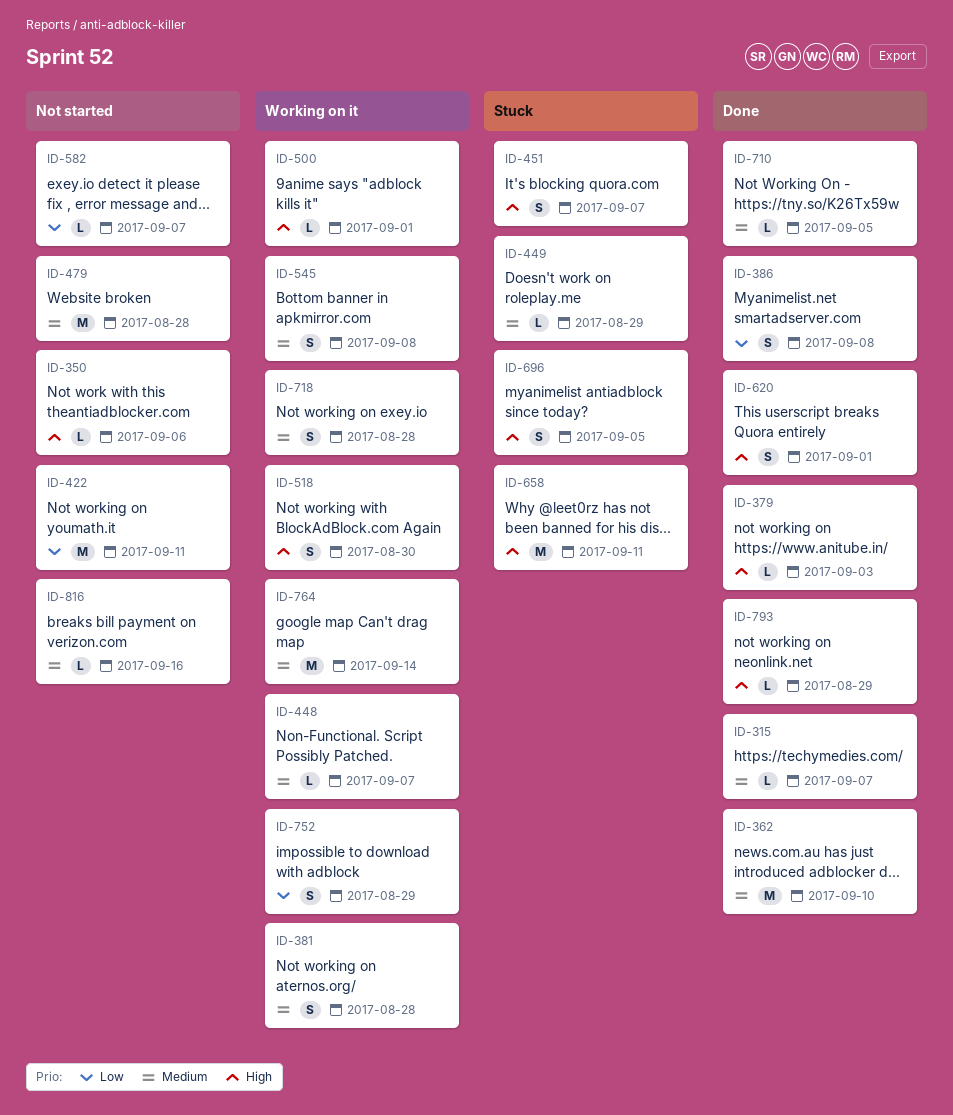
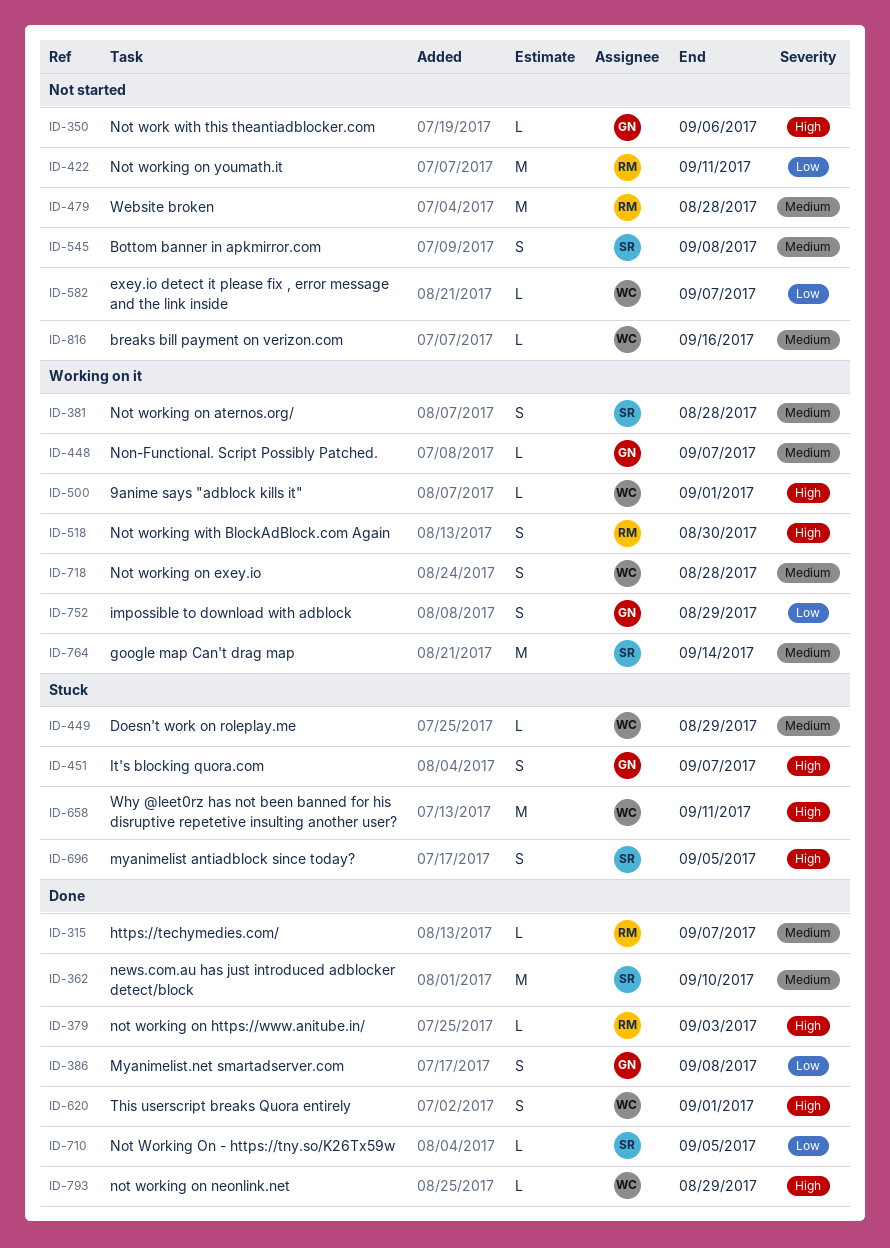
ID-545, status: Working on it -> Not started
ID-710, priority: Medium -> Low

